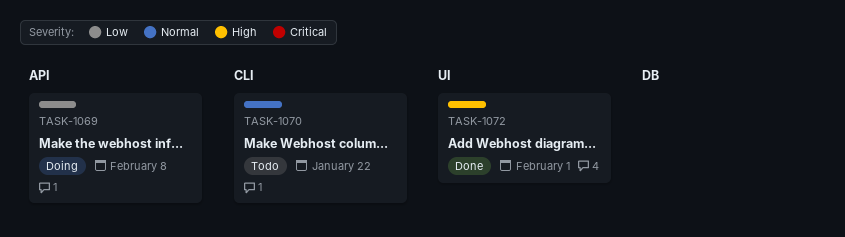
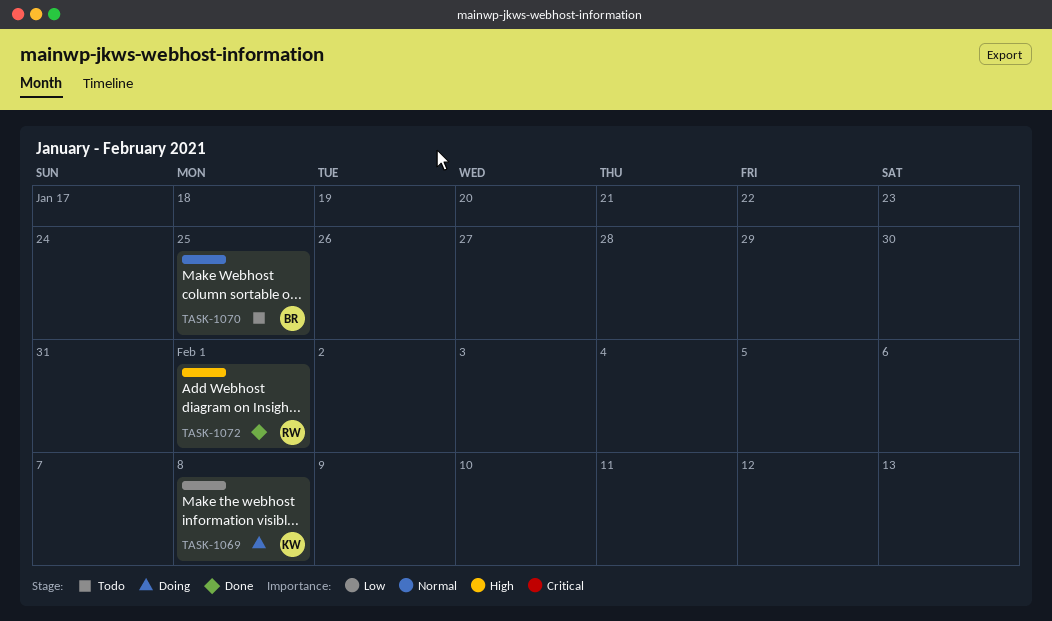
TASK-1070, due: Jan 22 -> Jan 25

